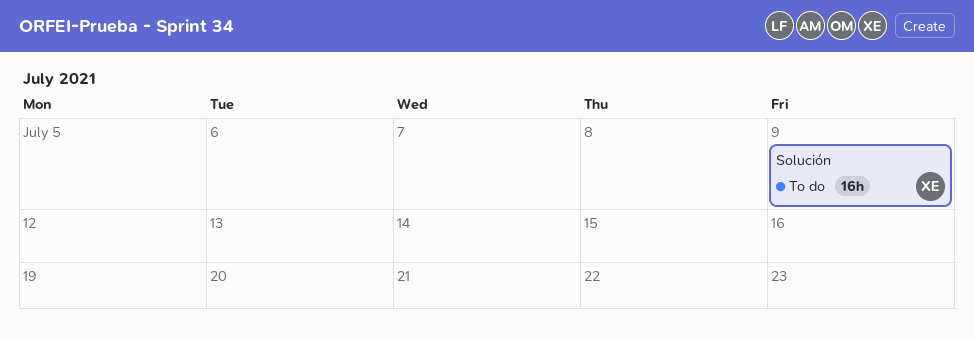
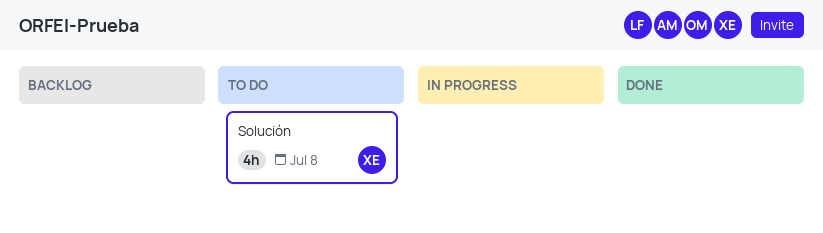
Solución, estimate: 16h -> 4h
Solución, due: Jul 9 -> Jul 8

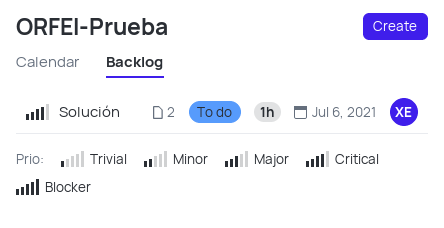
Solución, estimate: 4h -> 1h
Solución, due: Jul 8 -> Jul 6

